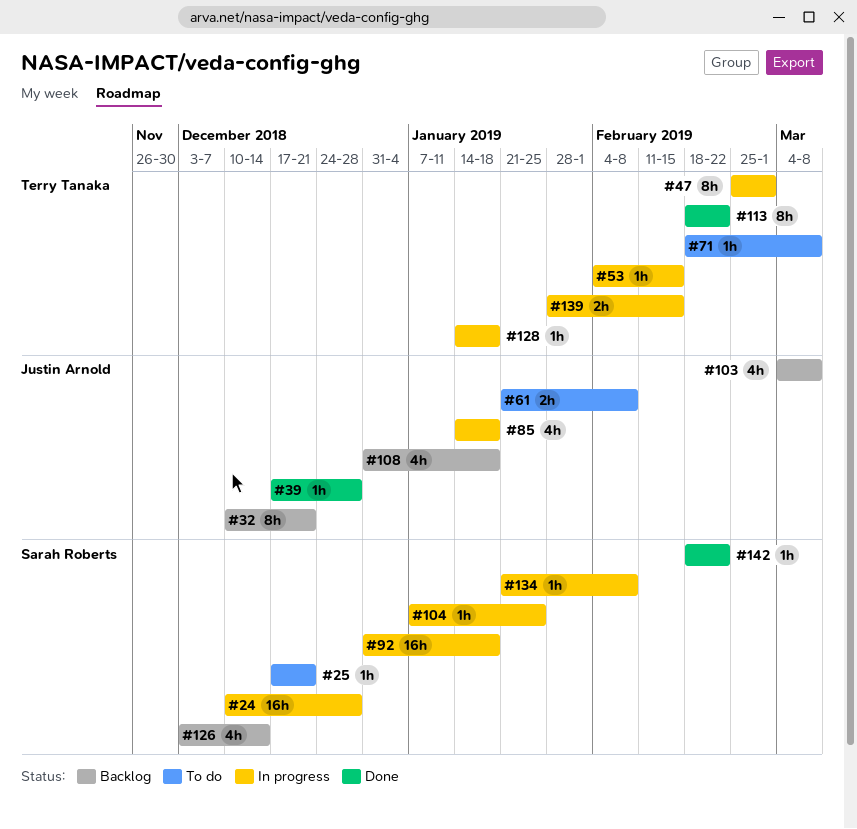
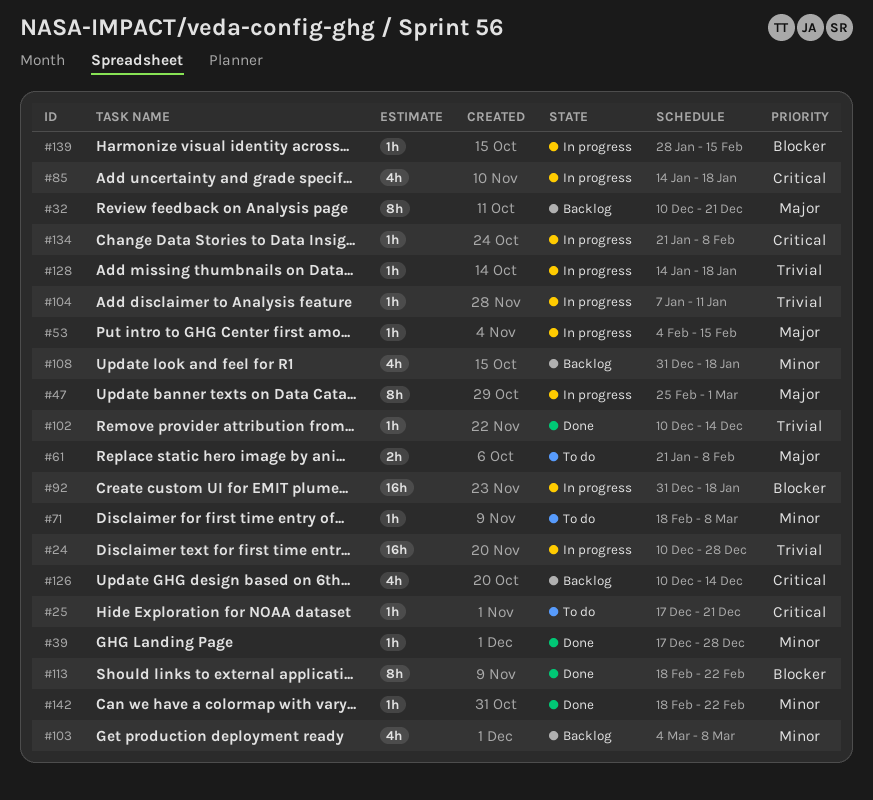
#102: none -> present
#104, due: Jan 25 -> Jan 11
#126, start: Dec 3 -> Dec 10
#139, estimate: 2h -> 1h

